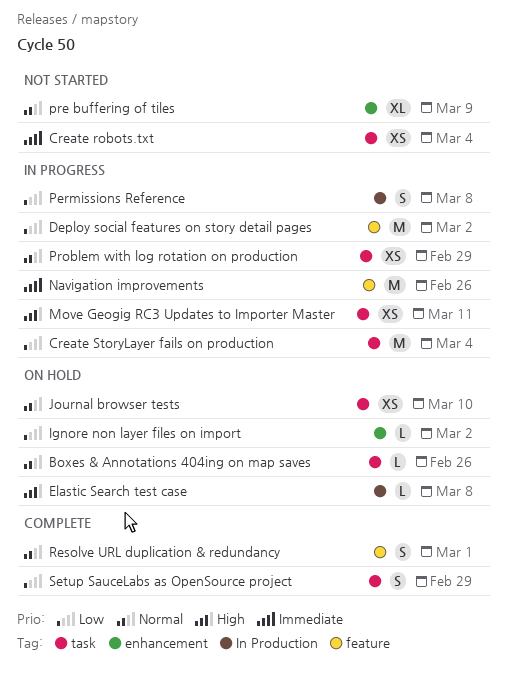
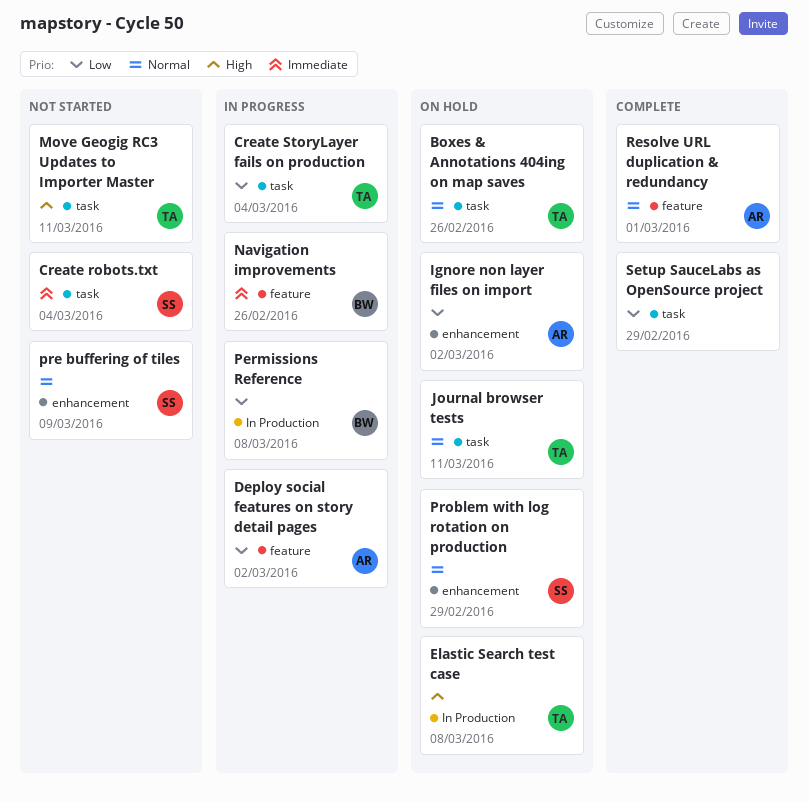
Journal browser tests, due: Mar 10 -> Mar 11
Move Geogig RC3 Updates to Importer Master, status: In progress -> Not started
Problem with log rotation on production, status: In progress -> On hold
Problem with log rotation on production, label: task -> enhancement

